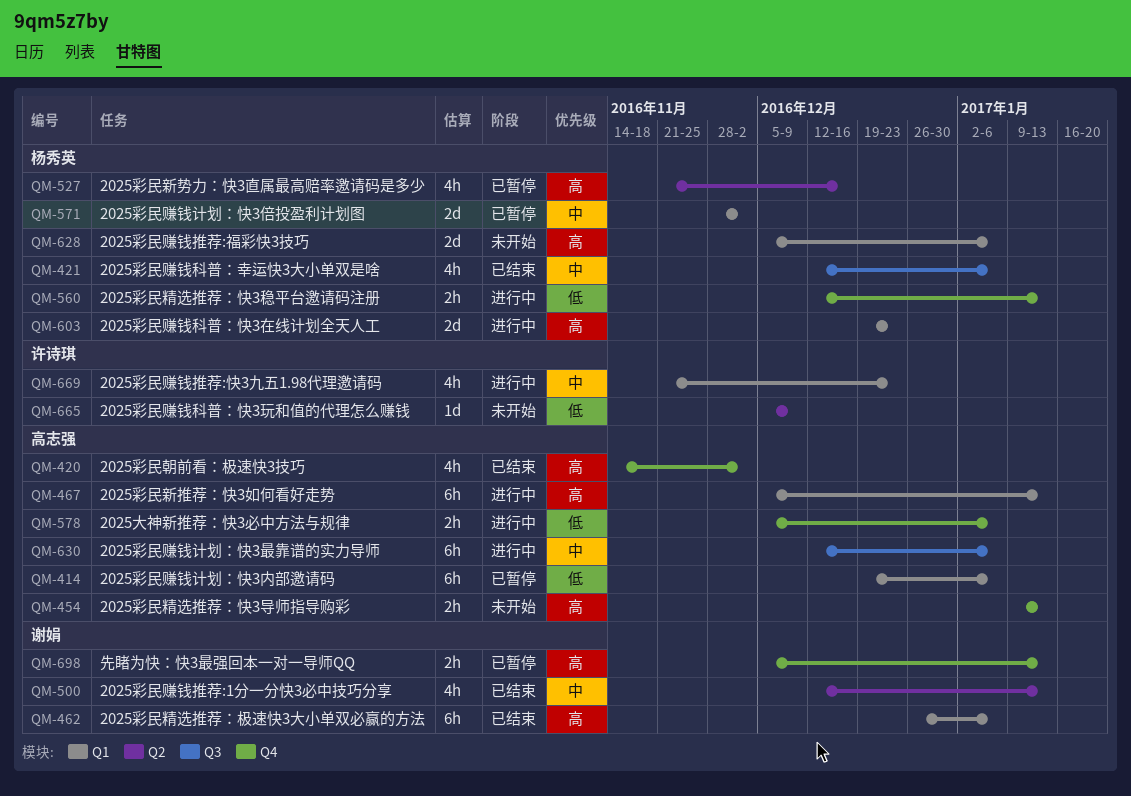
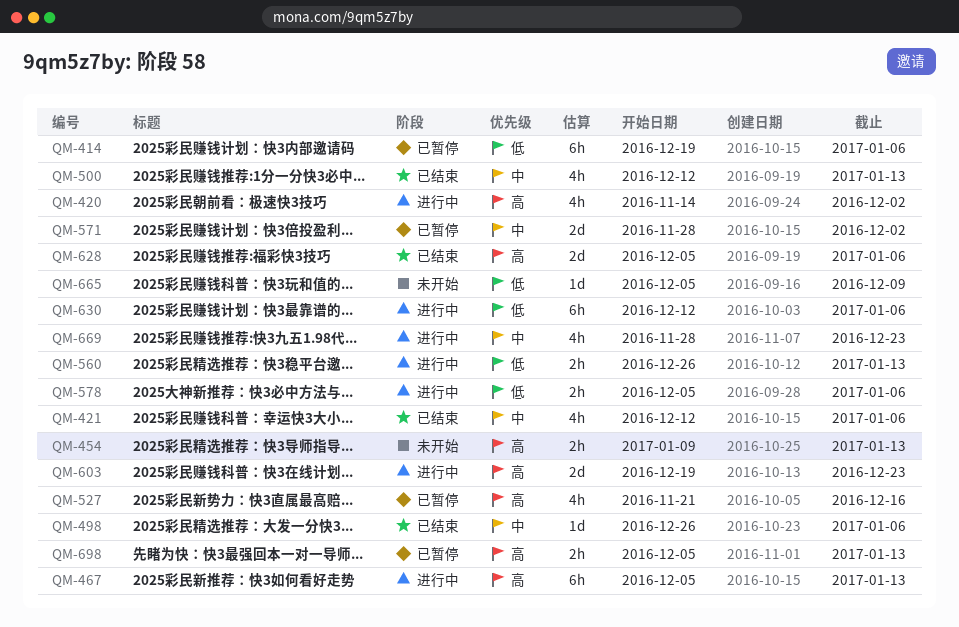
QM-420, status: 已结束 -> 进行中
QM-462: present -> none
QM-498: none -> present
QM-560, start: Dec 12 -> Dec 26
QM-628, status: 未开始 -> 已结束
QM-630, priority: 中 -> 低
QM-669, start: Nov 21 -> Nov 28

